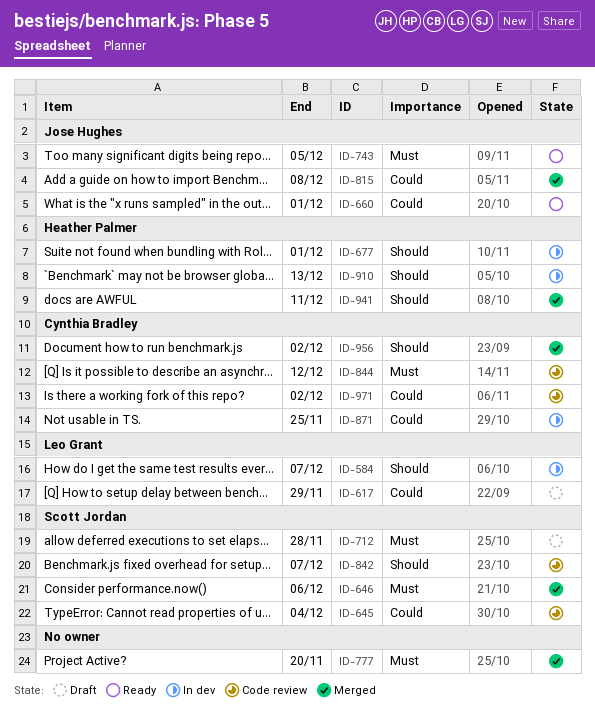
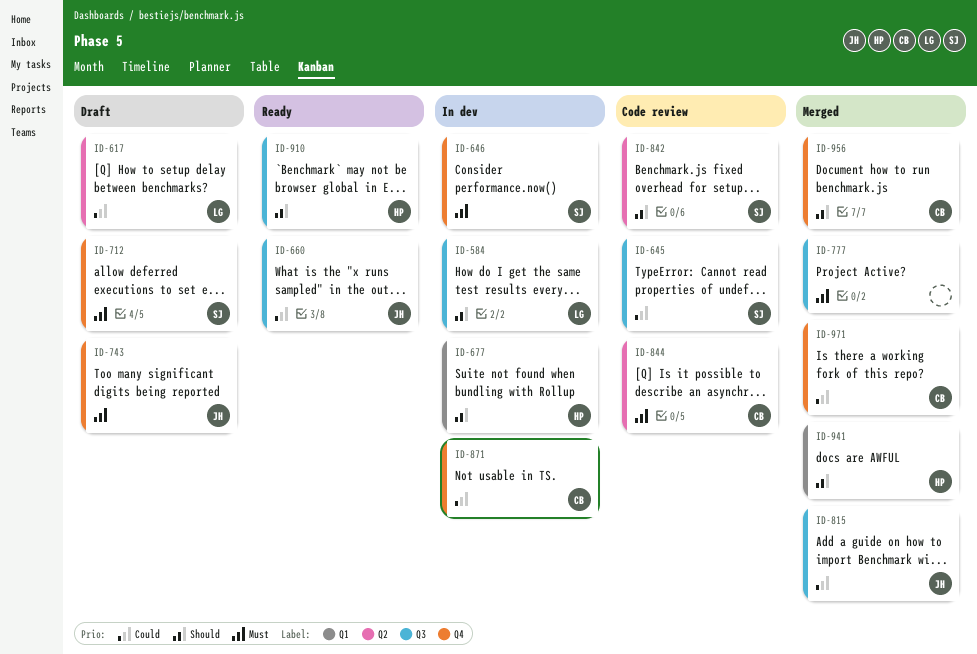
ID-646, status: Merged -> In dev
ID-743, status: Ready -> Draft
ID-910, status: In dev -> Ready
ID-971, status: Code review -> Merged

